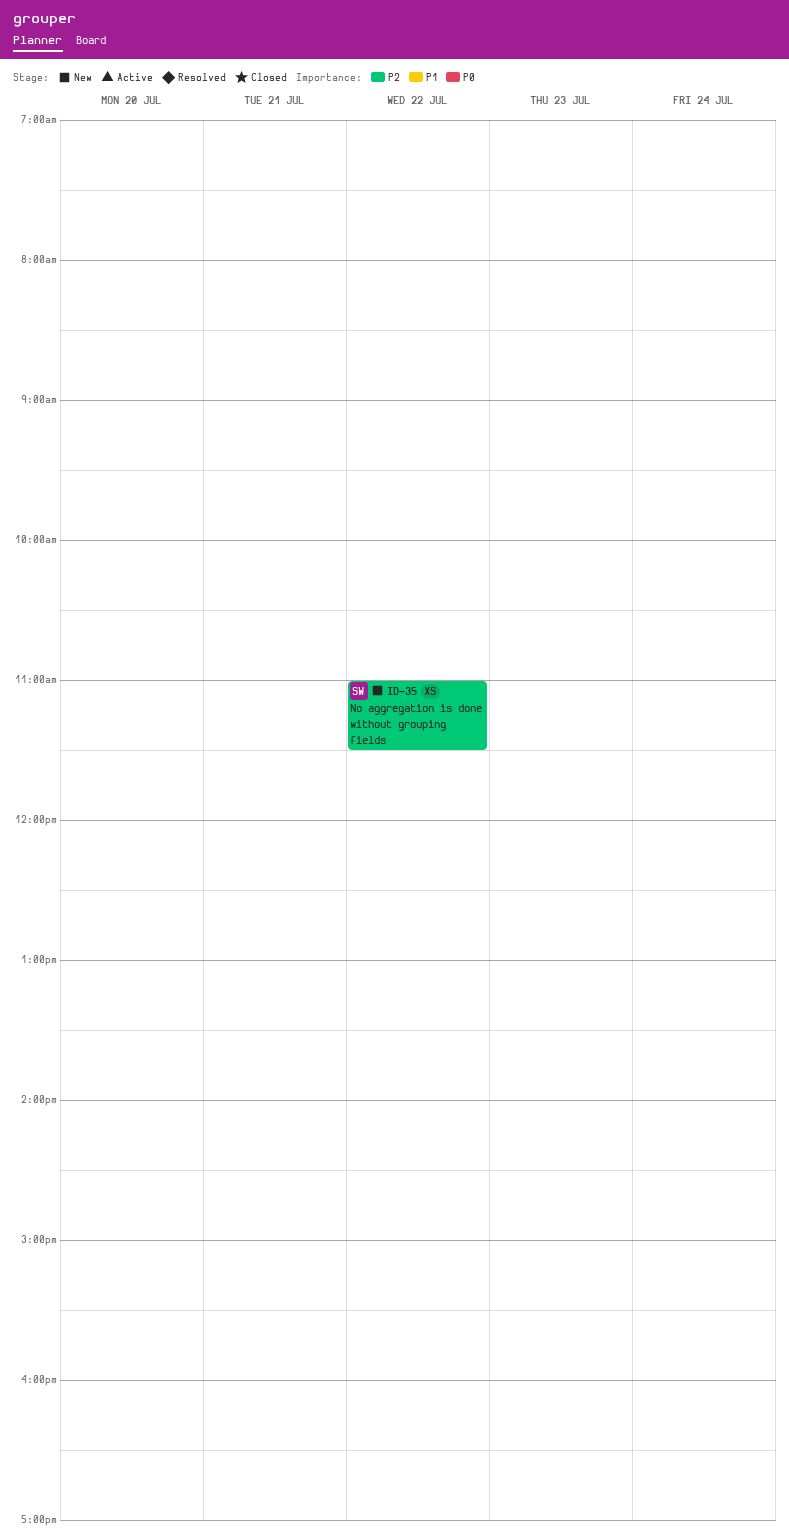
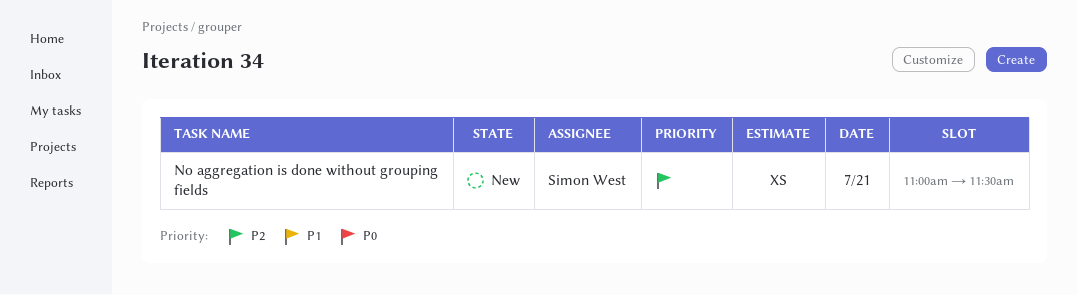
No aggregation is done without grouping fields, day: Jul 22 -> Jul 21

